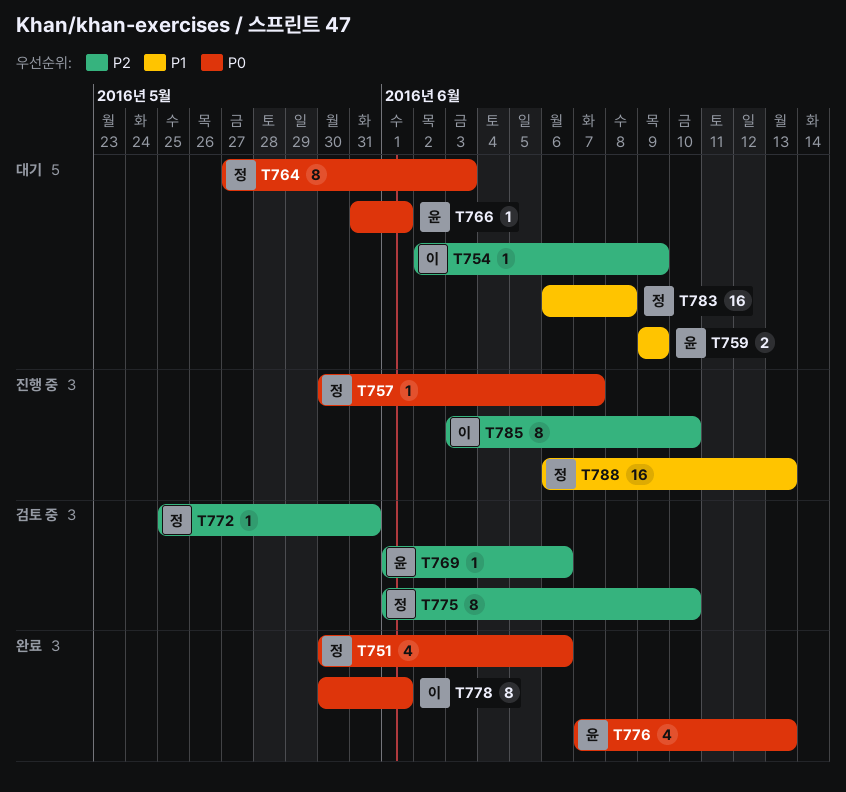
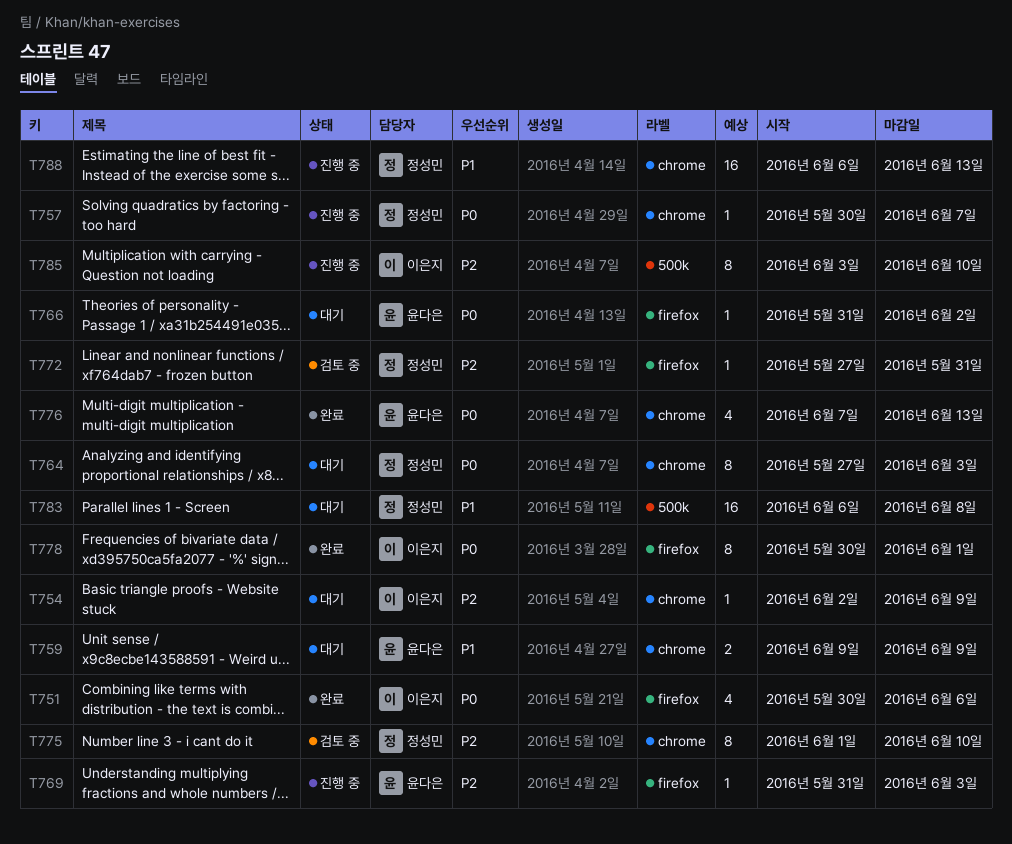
T751, owner: 정성민 -> 이은지
T766, due: Jun 1 -> Jun 2
T769, status: 검토 중 -> 진행 중
T769, start: Jun 1 -> May 31
T769, due: Jun 6 -> Jun 3
T772, start: May 25 -> May 27

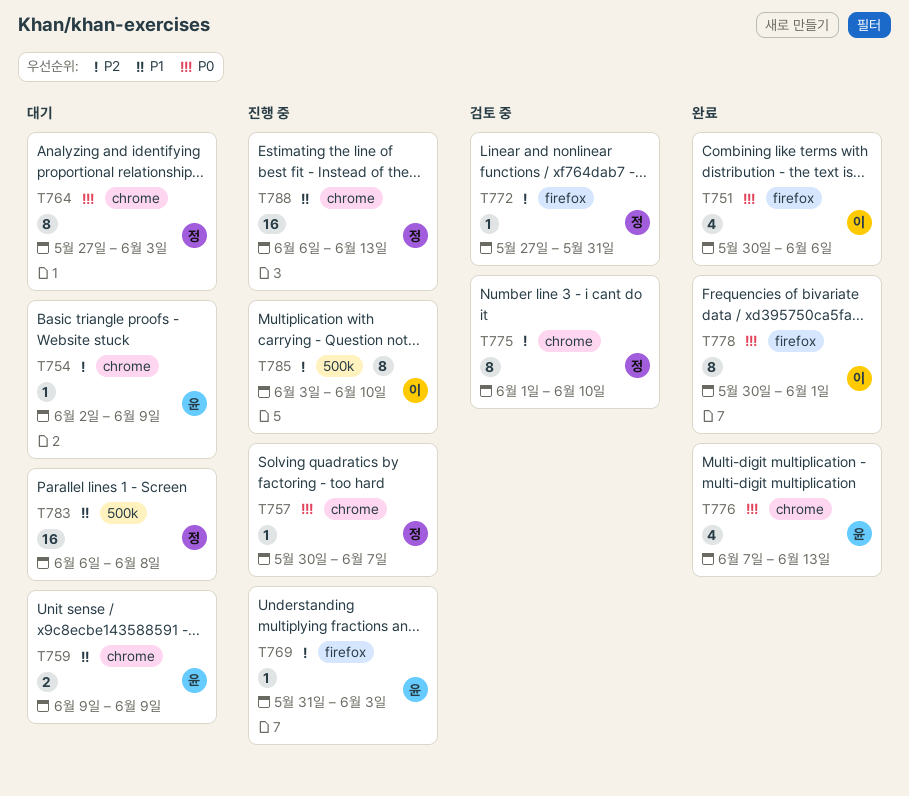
T754, owner: 이은지 -> 윤다은
T766: present -> none

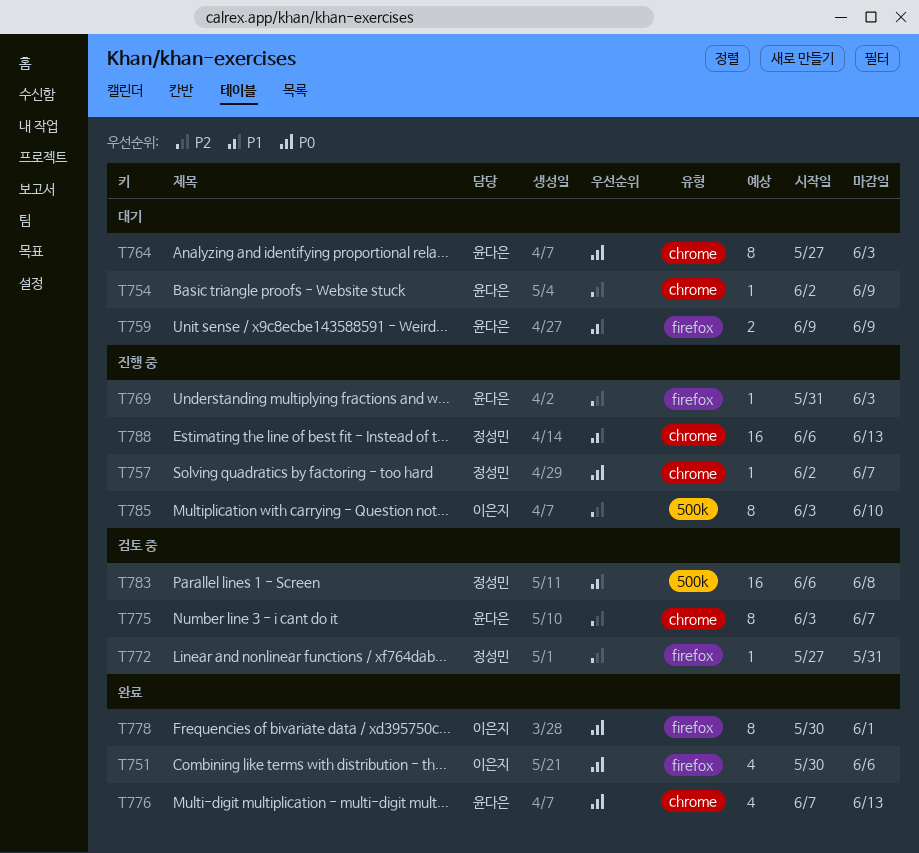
T757, start: May 30 -> Jun 2
T759, label: chrome -> firefox
T764, owner: 정성민 -> 윤다은
T775, owner: 정성민 -> 윤다은
T775, start: Jun 1 -> Jun 3
T775, due: Jun 10 -> Jun 7
T783, status: 대기 -> 검토 중

